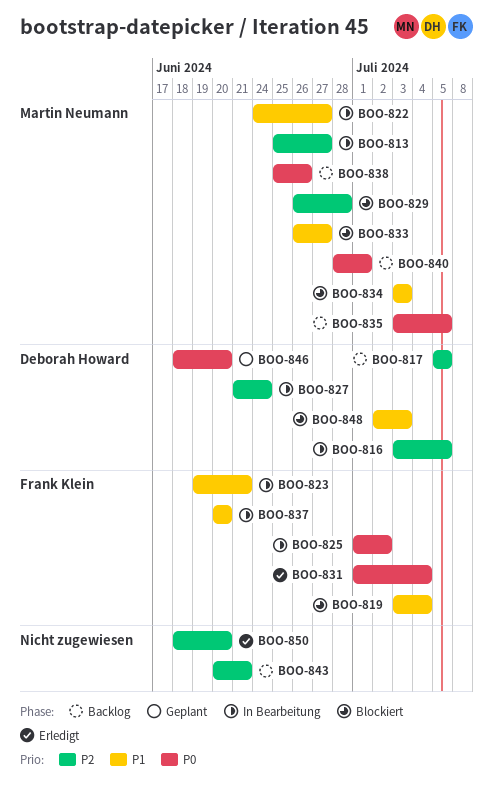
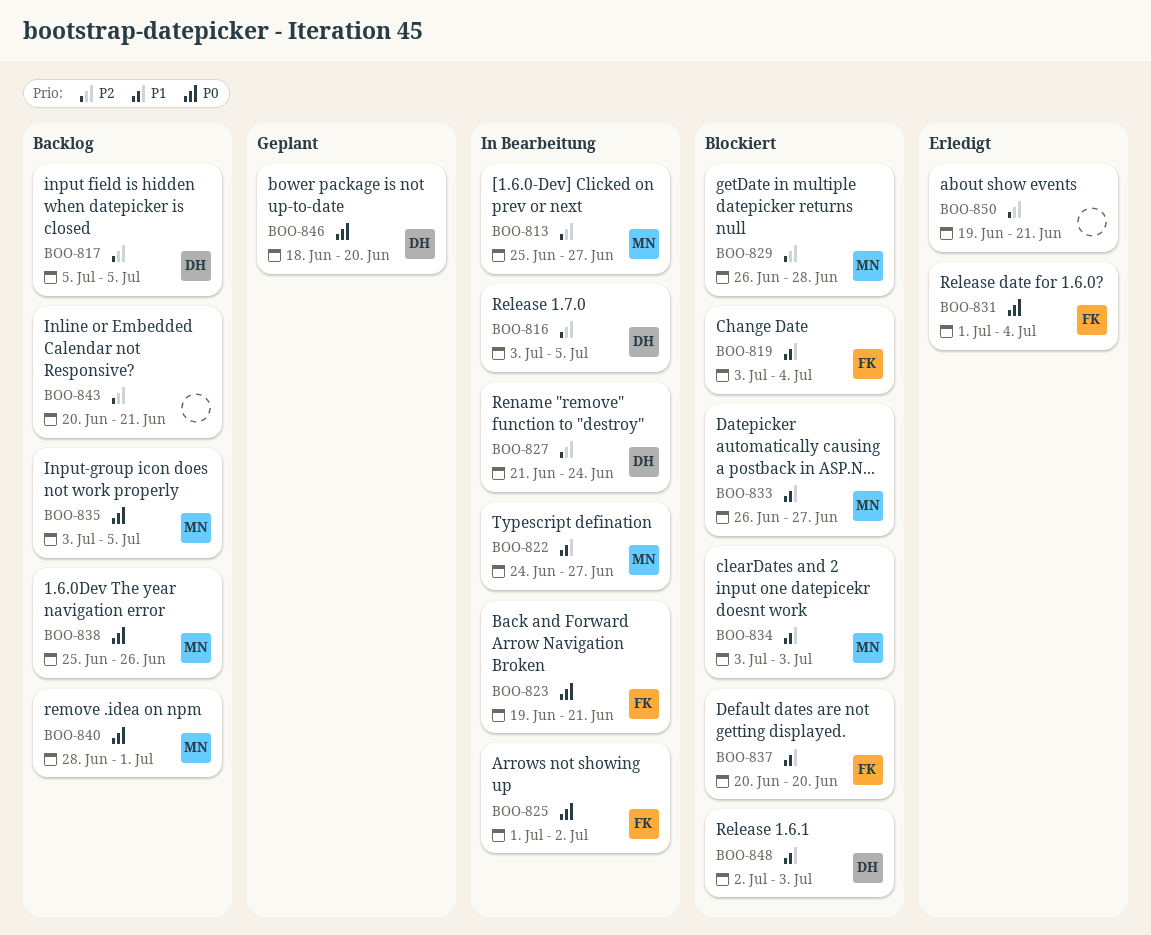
BOO-823, priority: P1 -> P0
BOO-837, status: In Bearbeitung -> Blockiert
BOO-850, start: Jun 18 -> Jun 19
BOO-850, due: Jun 20 -> Jun 21

